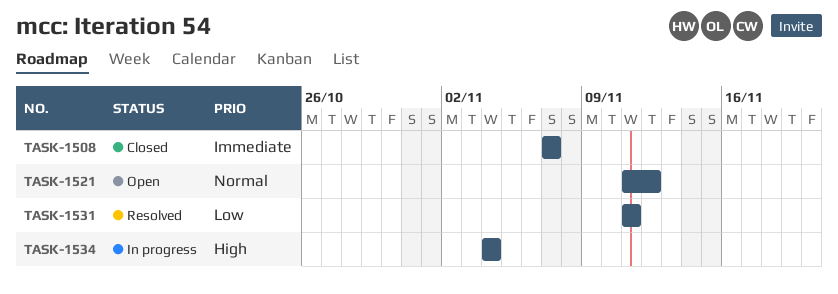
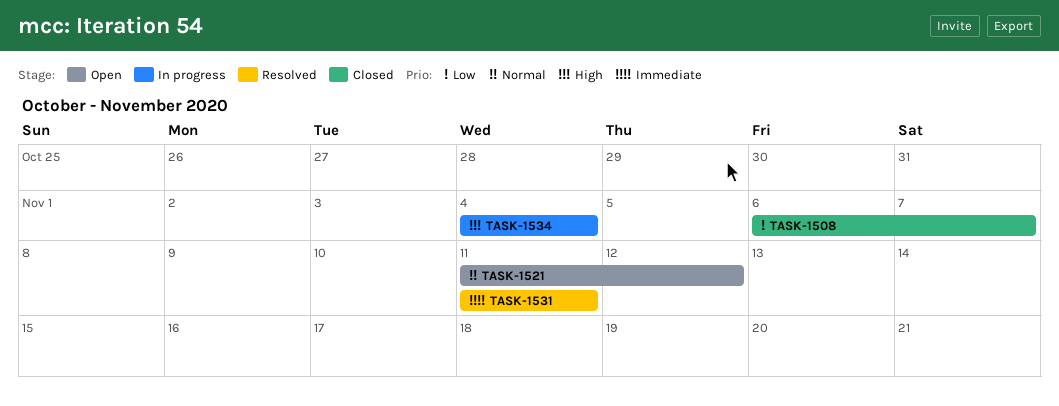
TASK-1508, priority: Immediate -> Low
TASK-1508, start: Nov 7 -> Nov 6
TASK-1531, priority: Low -> Immediate

